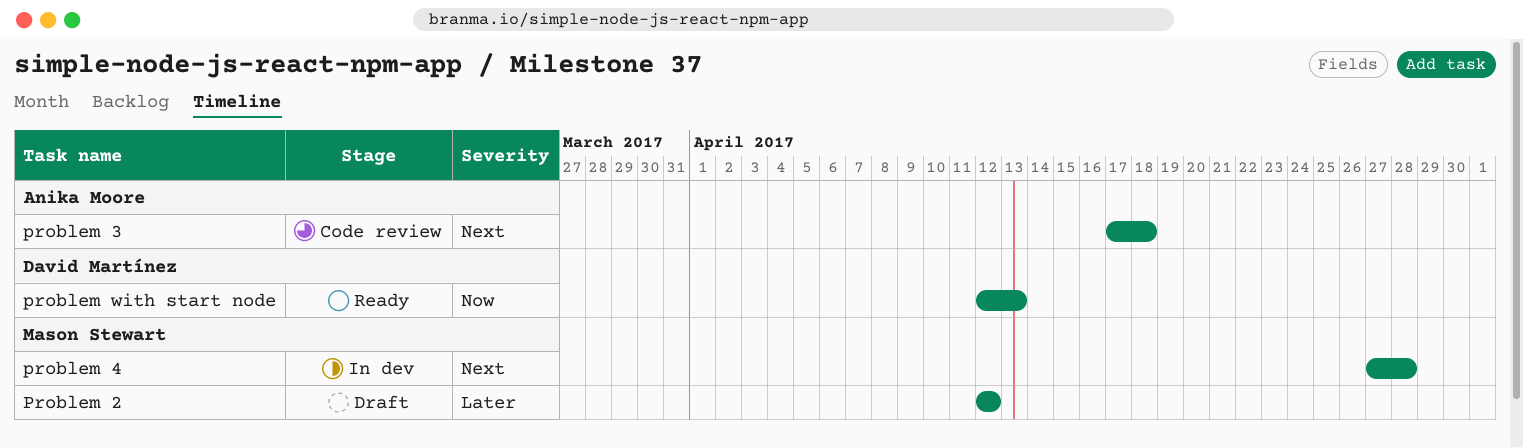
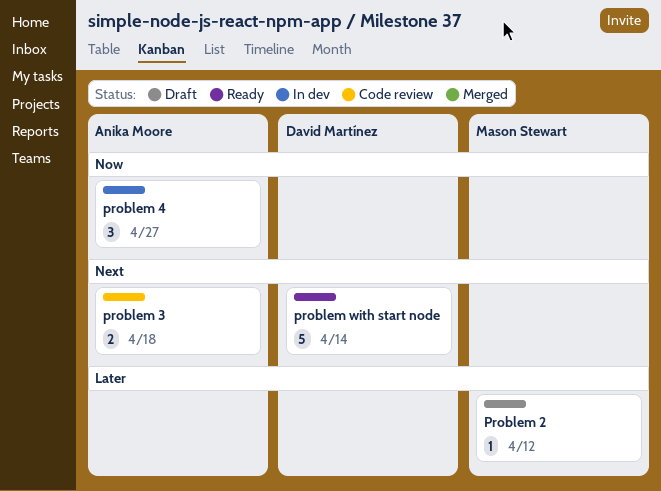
problem 4, owner: Mason Stewart -> Anika Moore
problem 4, priority: Next -> Now
problem 4, due: Apr 28 -> Apr 27
problem with start node, priority: Now -> Next
problem with start node, due: Apr 13 -> Apr 14

